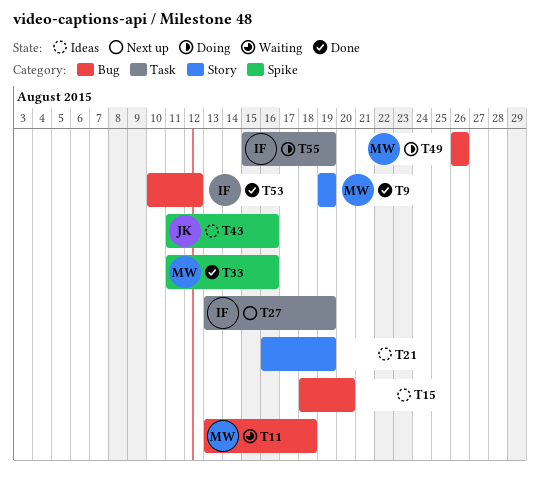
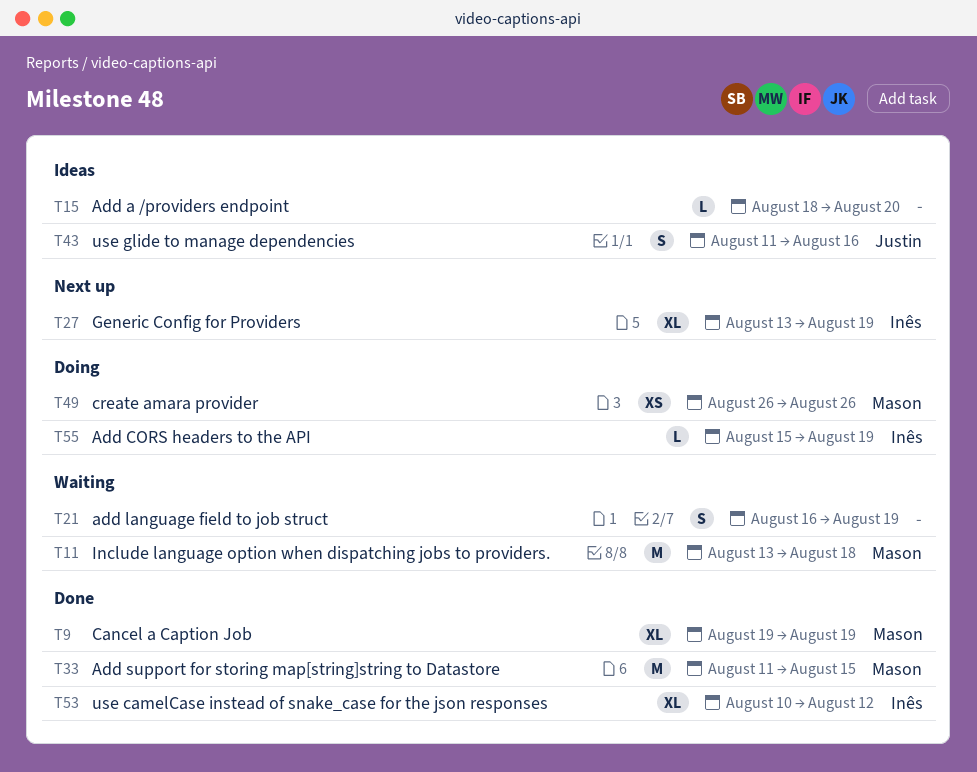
T21, status: Ideas -> Waiting
T33, due: Aug 16 -> Aug 15

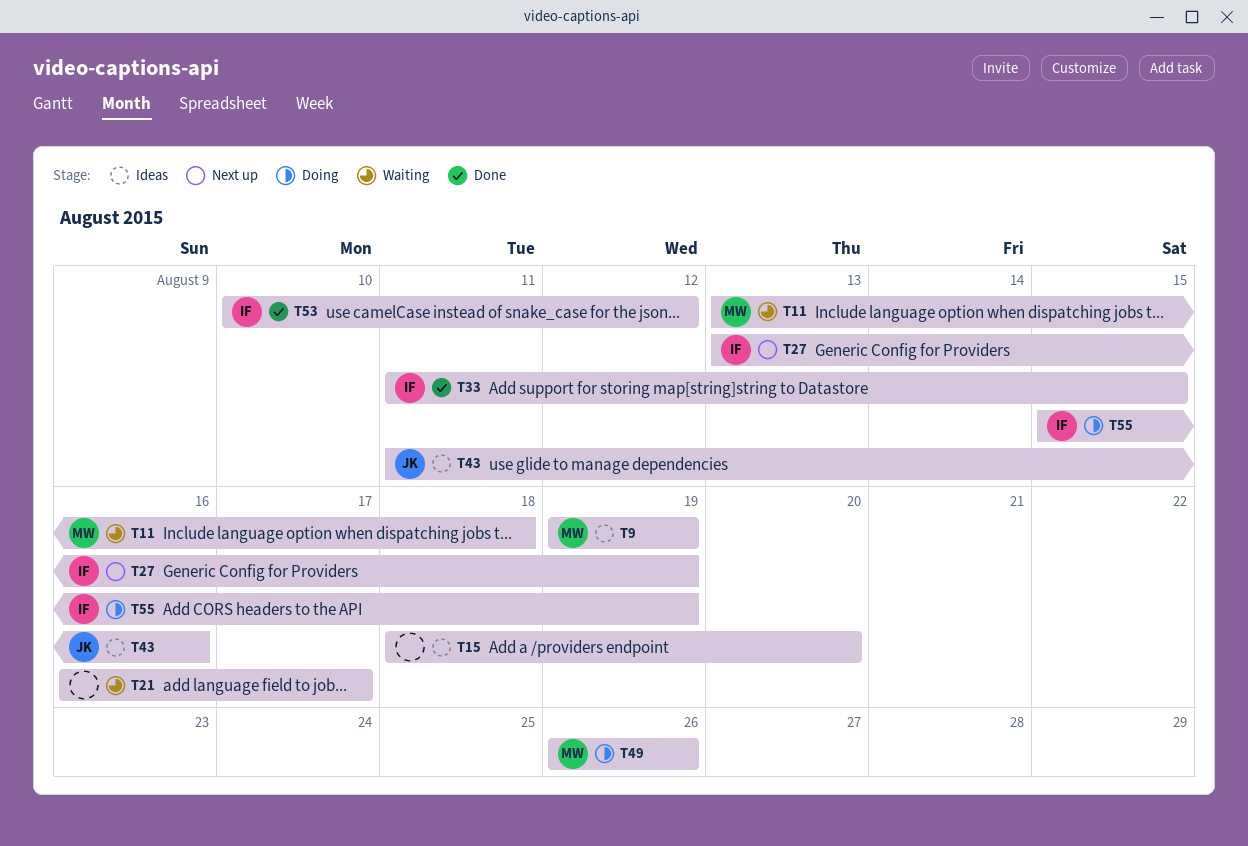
T9, status: Done -> Ideas
T21, due: Aug 19 -> Aug 17
T33, owner: Mason -> Inês

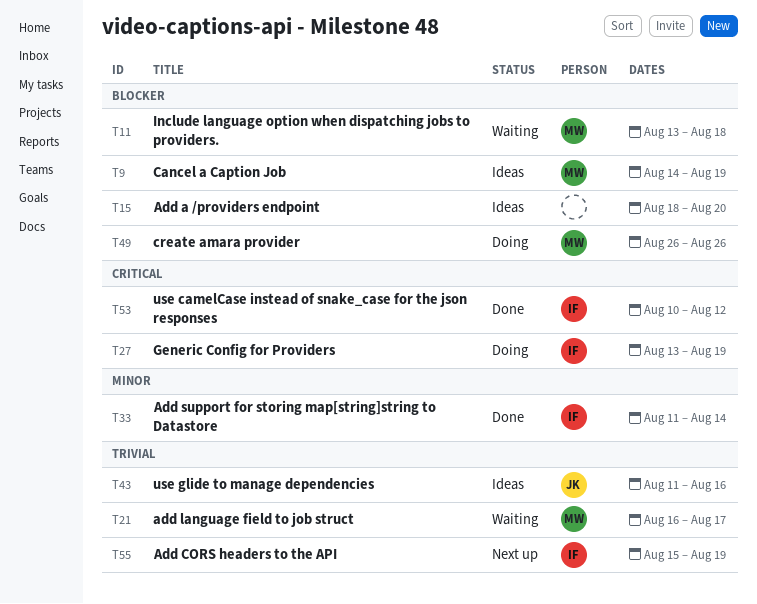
T9, start: Aug 19 -> Aug 14
T21, owner: none -> MW
T27, status: Next up -> Doing
T33, due: Aug 15 -> Aug 14
T55, status: Doing -> Next up

